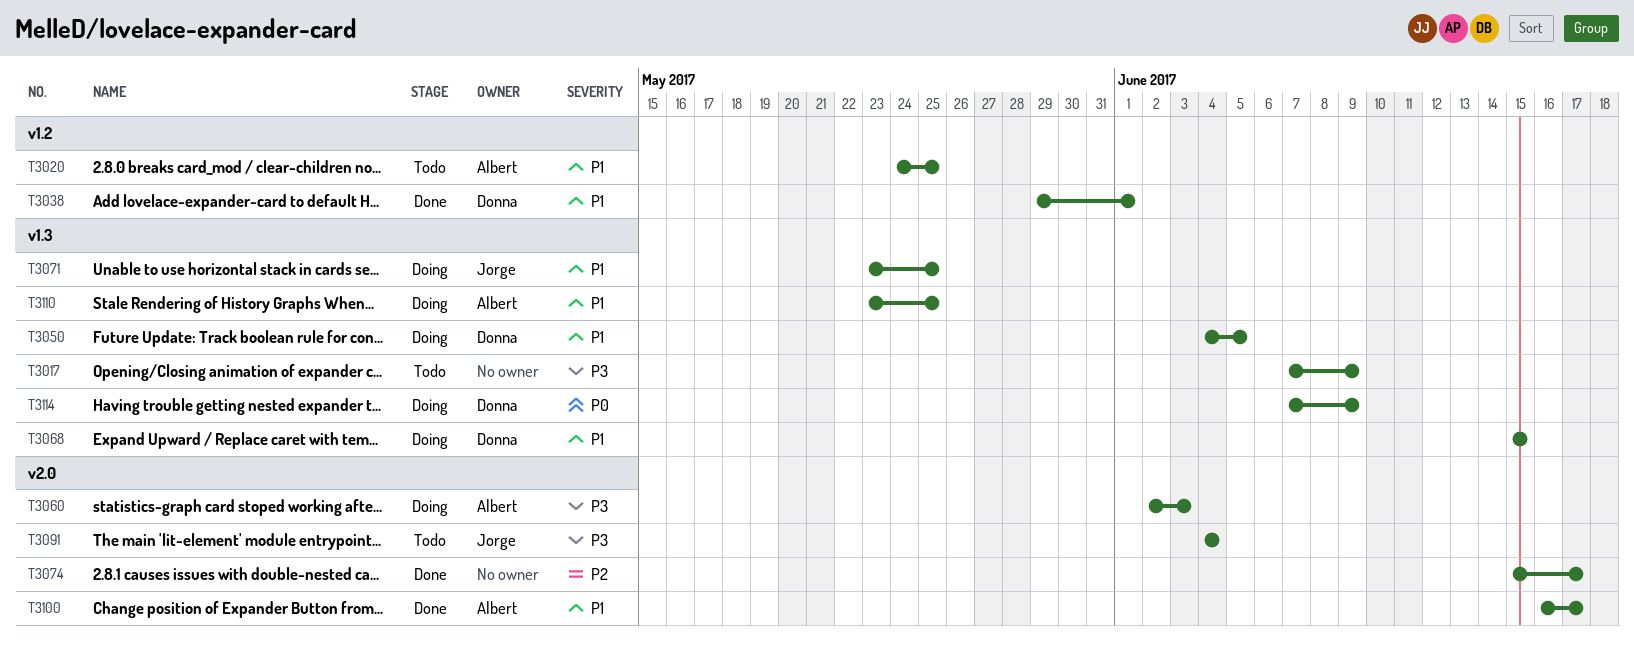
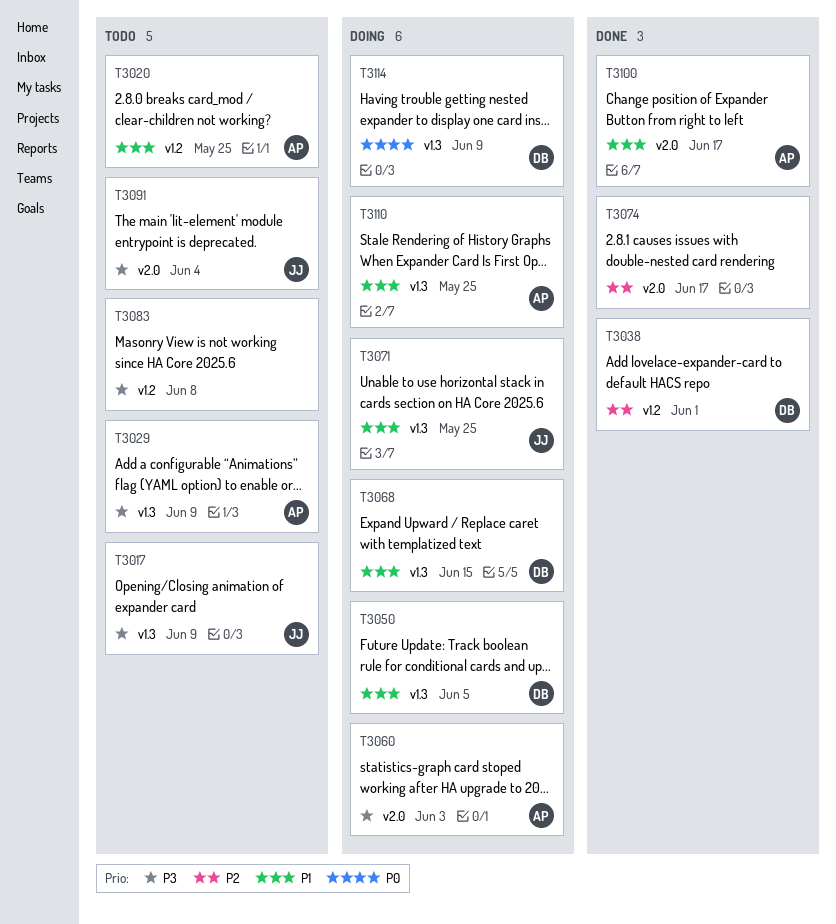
T3017, owner: none -> Jorge
T3029: none -> present
T3038, priority: P1 -> P2
T3083: none -> present

